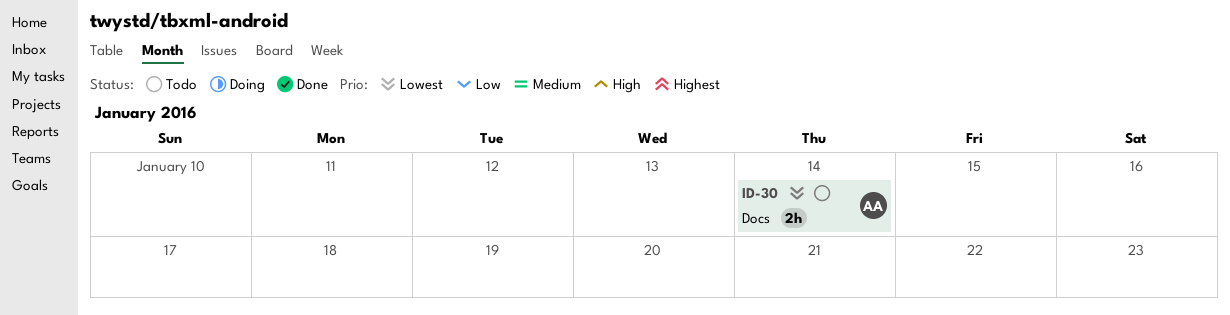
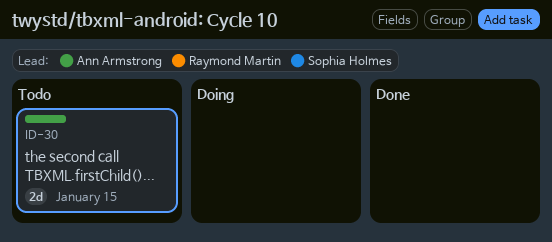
ID-30, estimate: 2h -> 2d
ID-30, due: Jan 14 -> Jan 15

